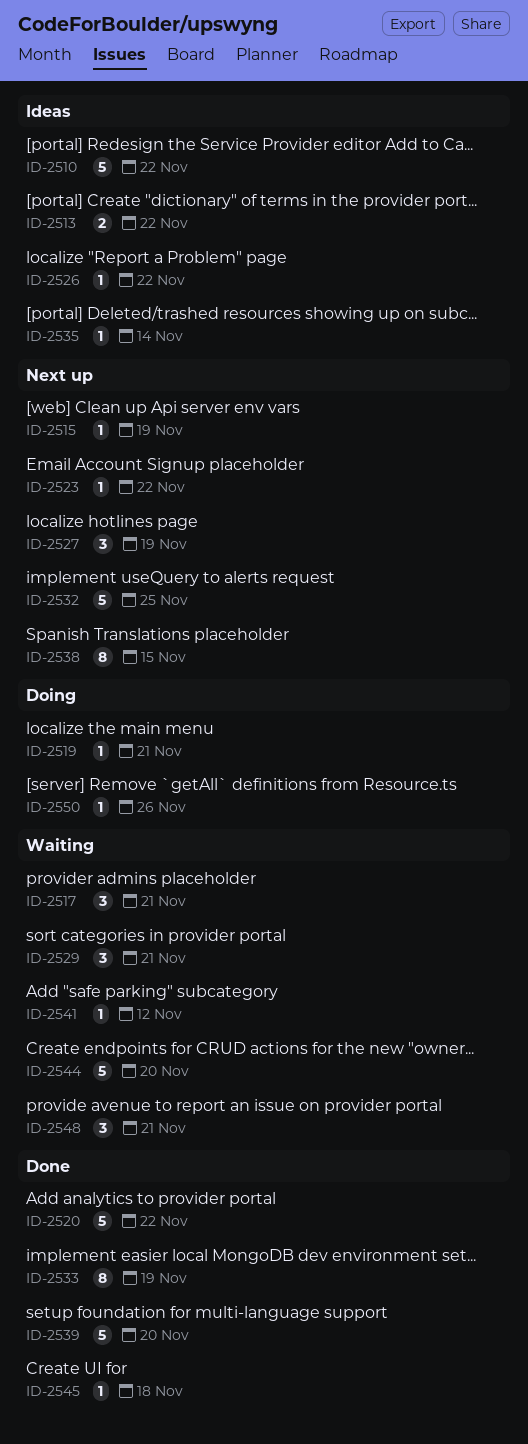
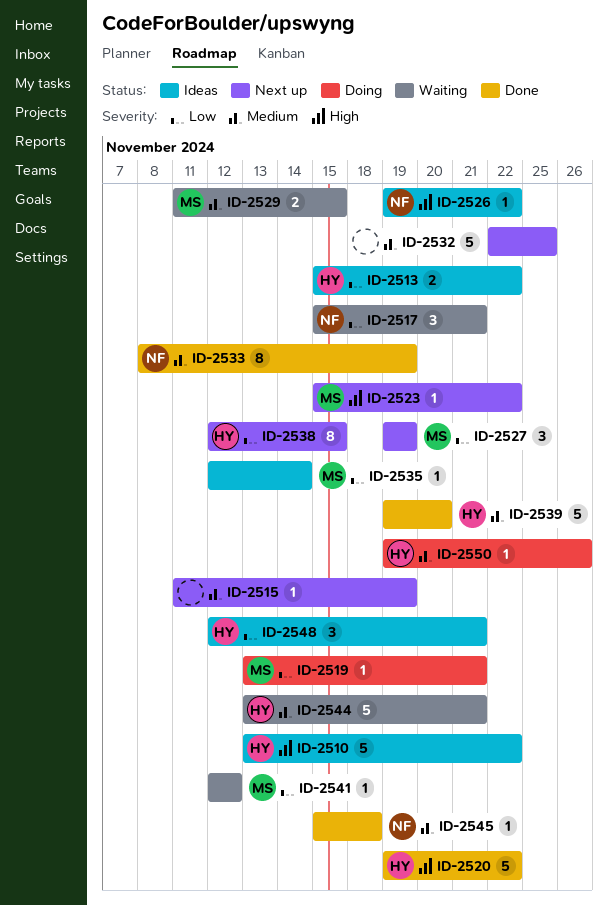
ID-2529, estimate: 3 -> 2
ID-2529, due: Nov 21 -> Nov 15
ID-2544, due: Nov 20 -> Nov 21
ID-2548, status: Waiting -> Ideas

